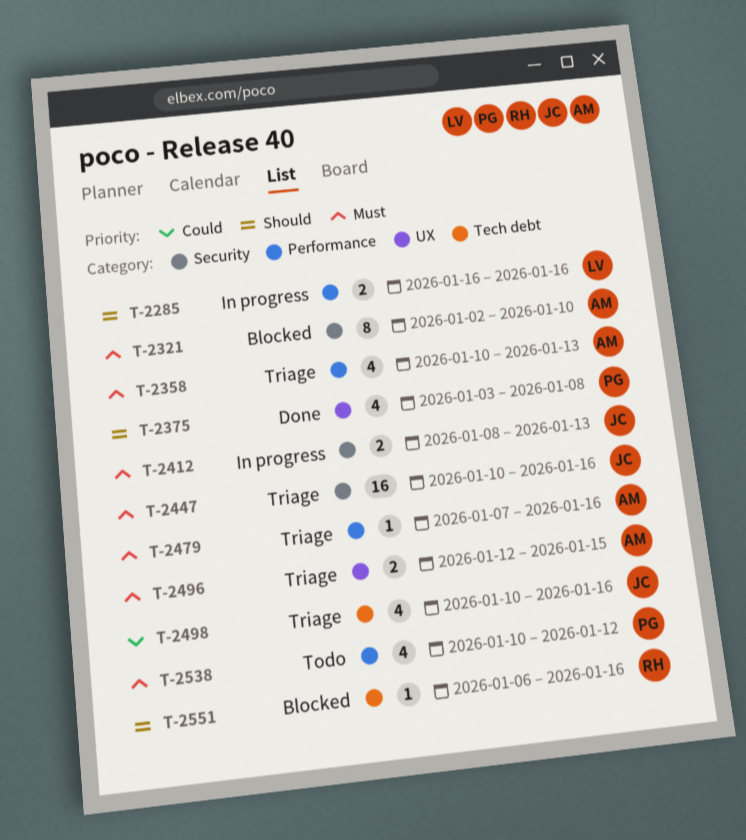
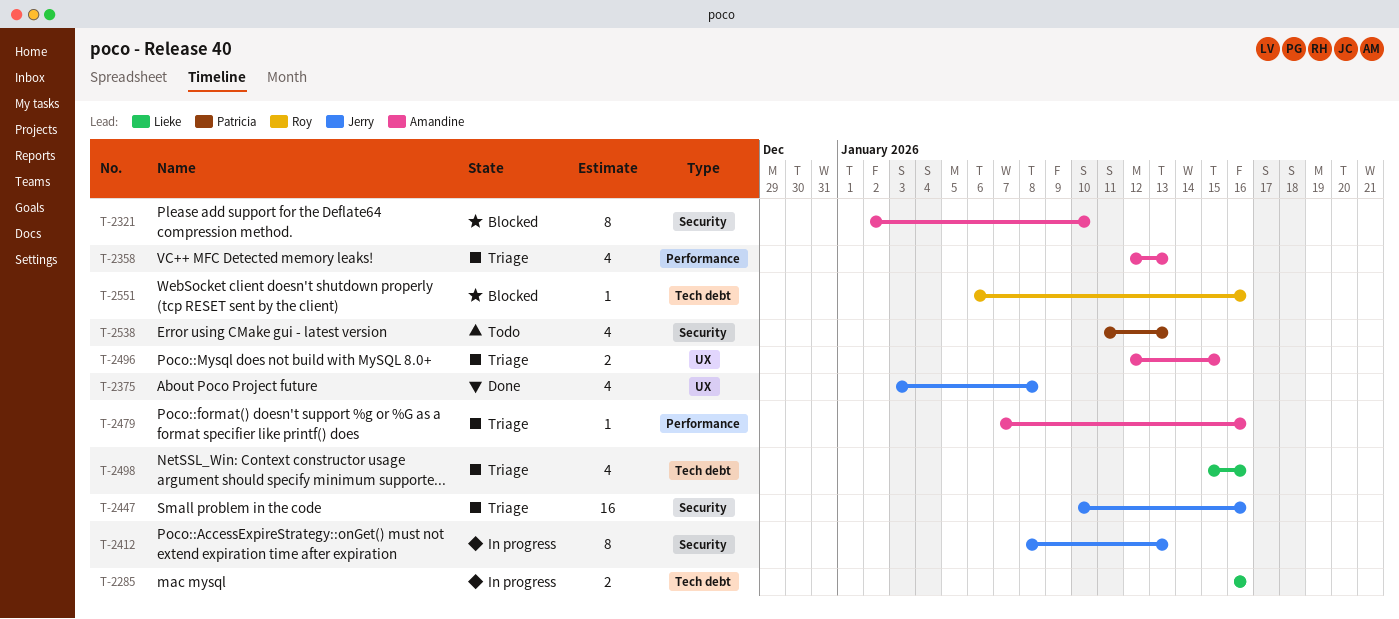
T-2285, label: Performance -> Tech debt
T-2358, start: Jan 10 -> Jan 12
T-2375, owner: Patricia -> Jerry
T-2412, estimate: 2 -> 8
T-2498, owner: Jerry -> Lieke
T-2498, start: Jan 10 -> Jan 15
T-2538, label: Performance -> Security
T-2538, start: Jan 10 -> Jan 11
T-2538, due: Jan 12 -> Jan 13

